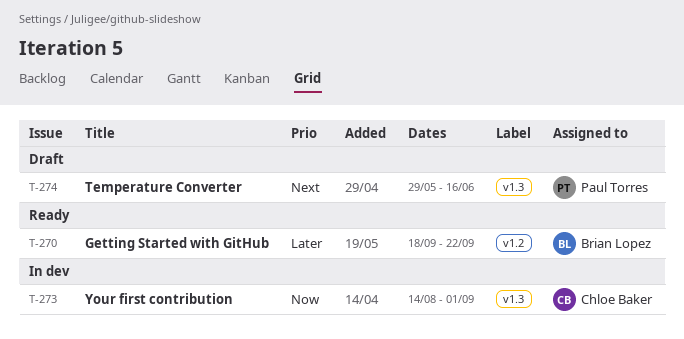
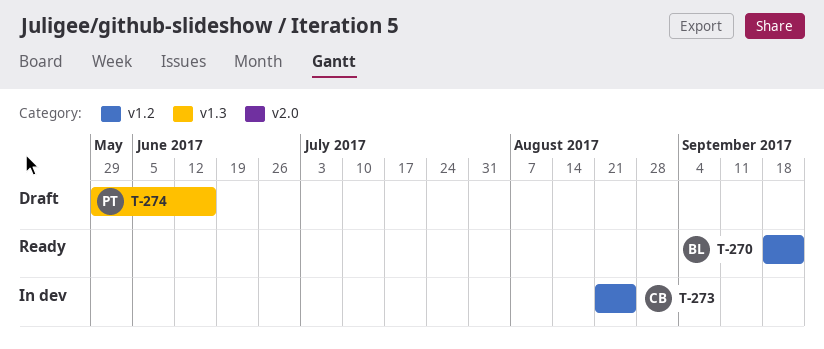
T-273, label: v1.3 -> v1.2
T-273, start: Aug 14 -> Aug 21
T-273, due: Sep 1 -> Aug 25

